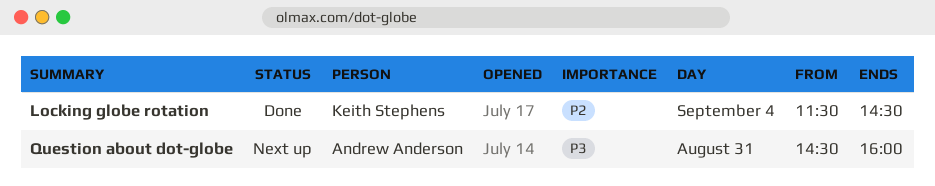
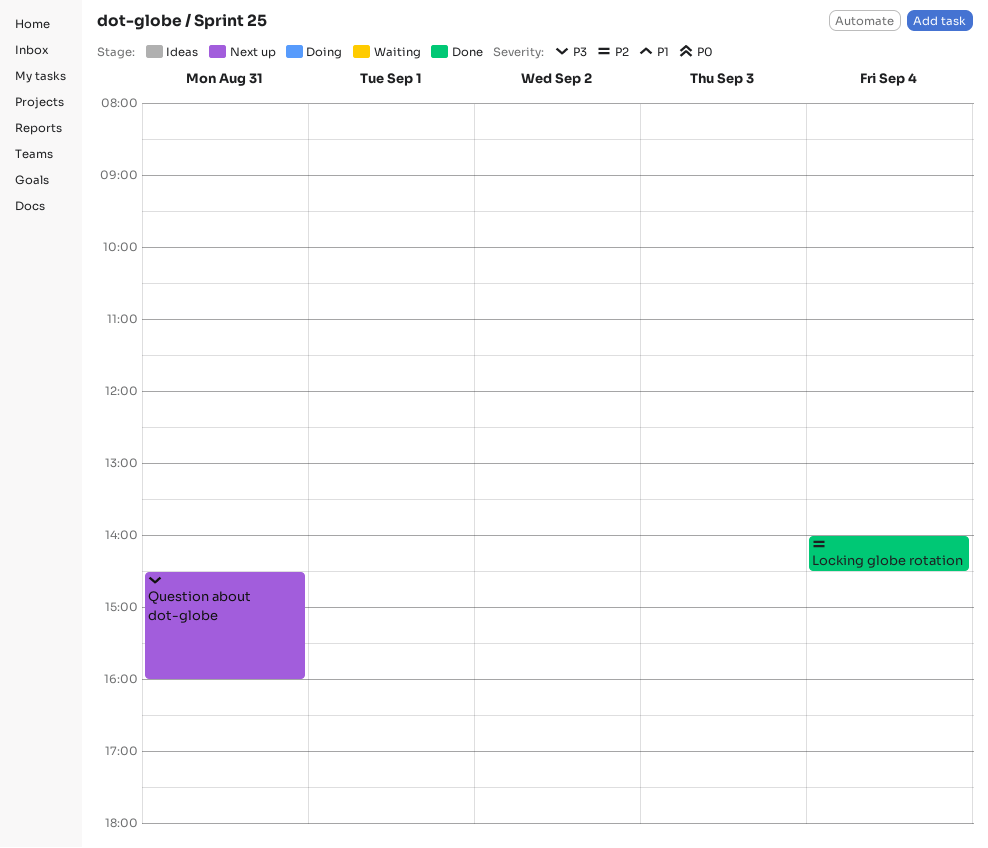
Locking globe rotation, begins: 11:30 -> 14:00

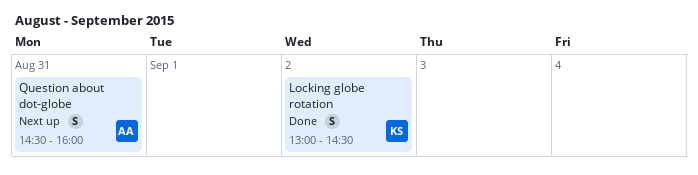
Locking globe rotation, day: Sep 4 -> Sep 2
Locking globe rotation, begins: 14:00 -> 13:00

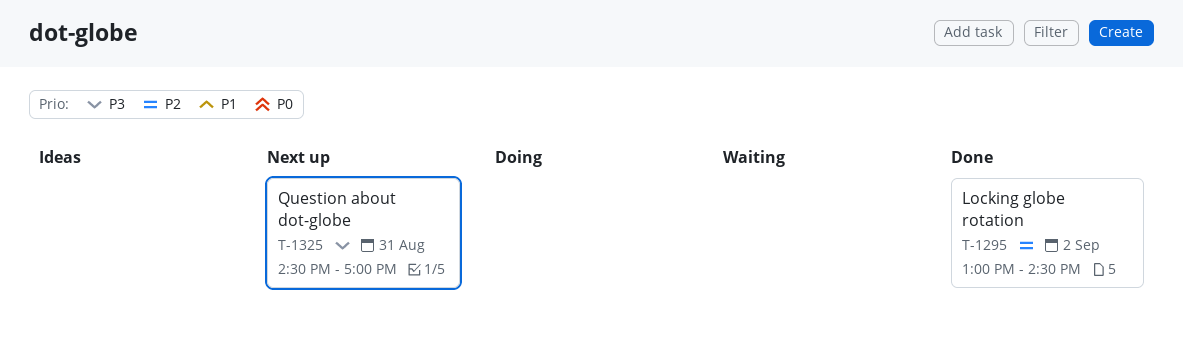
Question about dot-globe, ends: 16:00 -> 17:00

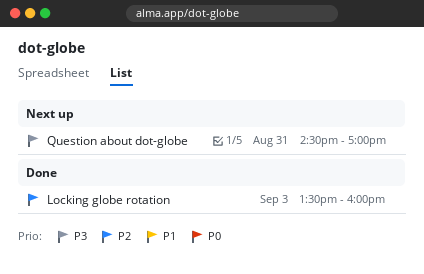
Locking globe rotation, day: Sep 2 -> Sep 3
Locking globe rotation, begins: 13:00 -> 13:30
Locking globe rotation, ends: 14:30 -> 16:00

